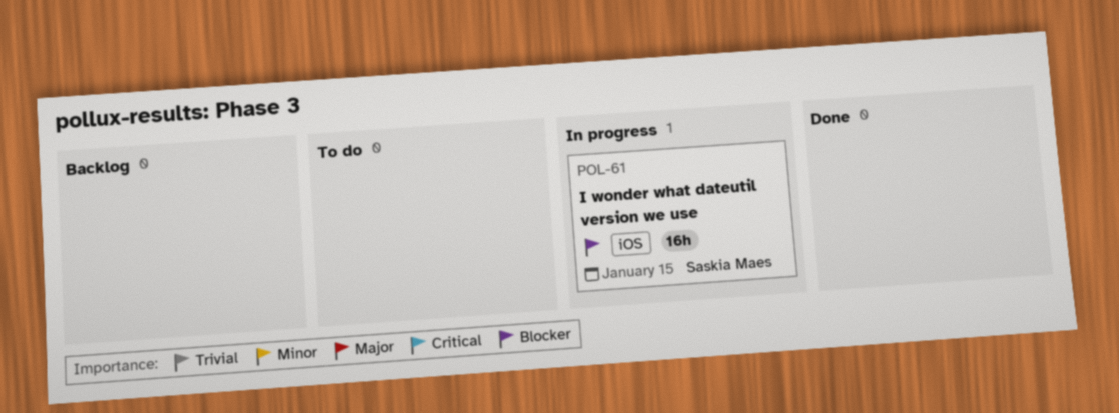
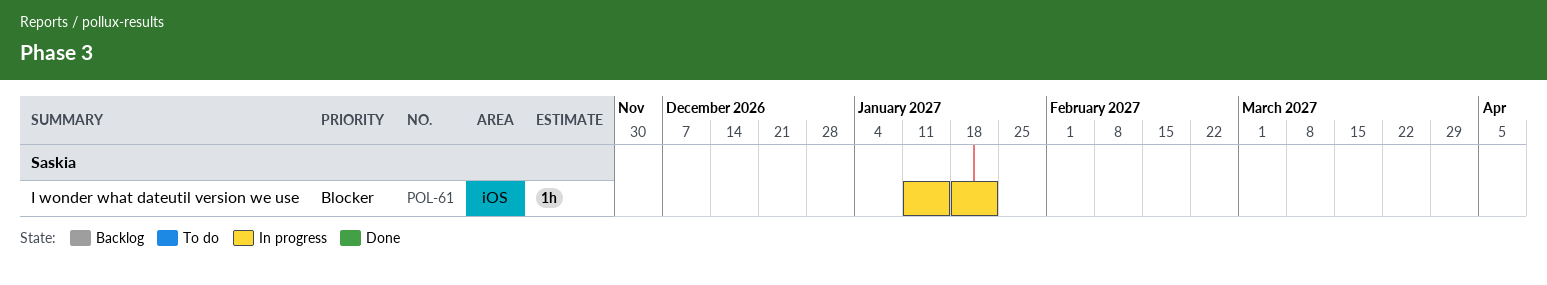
POL-61, estimate: 16h -> 1h
POL-61, due: Jan 15 -> Jan 22

